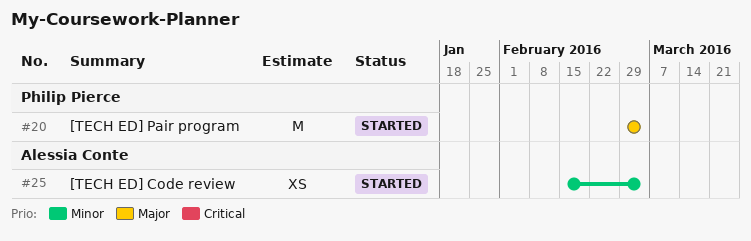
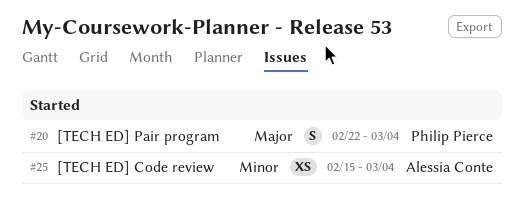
#20, estimate: M -> S
#20, start: Feb 29 -> Feb 22

